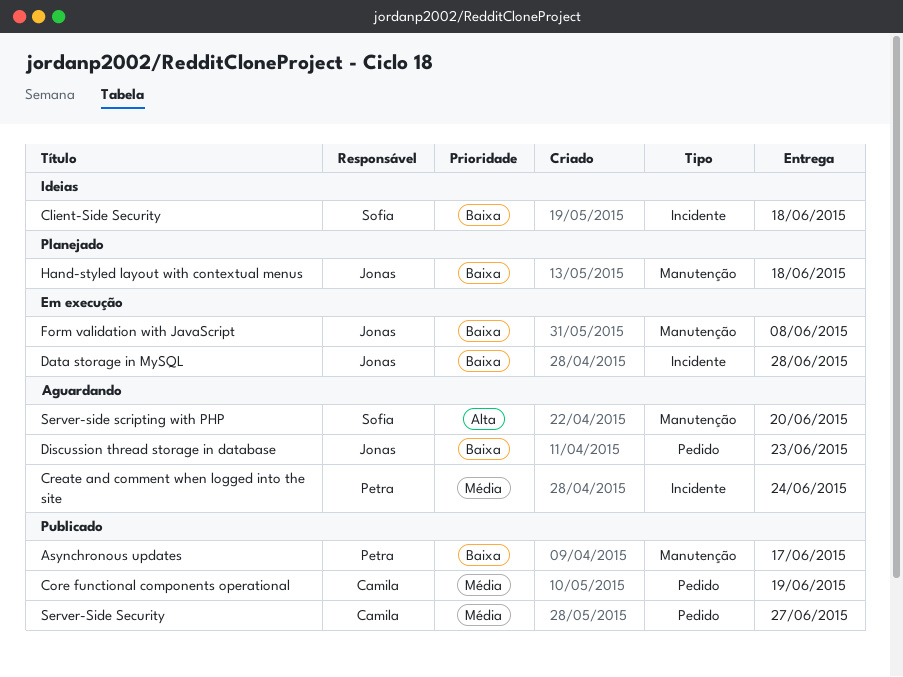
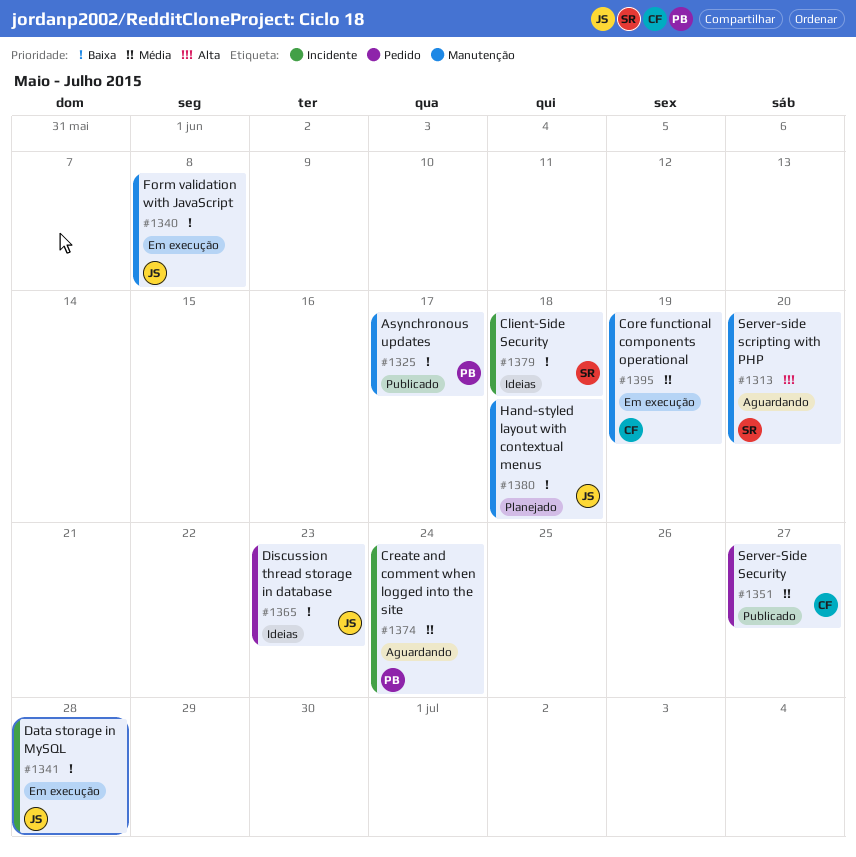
Core functional components operational, status: Publicado -> Em execução
Core functional components operational, label: Pedido -> Manutenção
Discussion thread storage in database, status: Aguardando -> Ideias

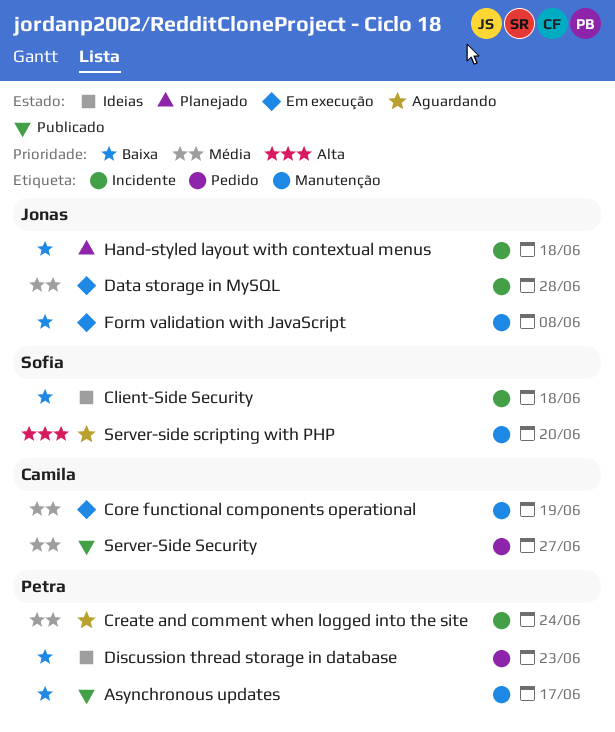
Data storage in MySQL, priority: Baixa -> Média
Discussion thread storage in database, owner: Jonas -> Petra
Hand-styled layout with contextual menus, label: Manutenção -> Incidente

